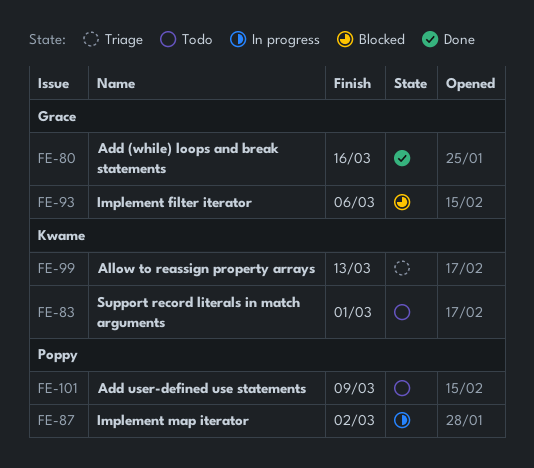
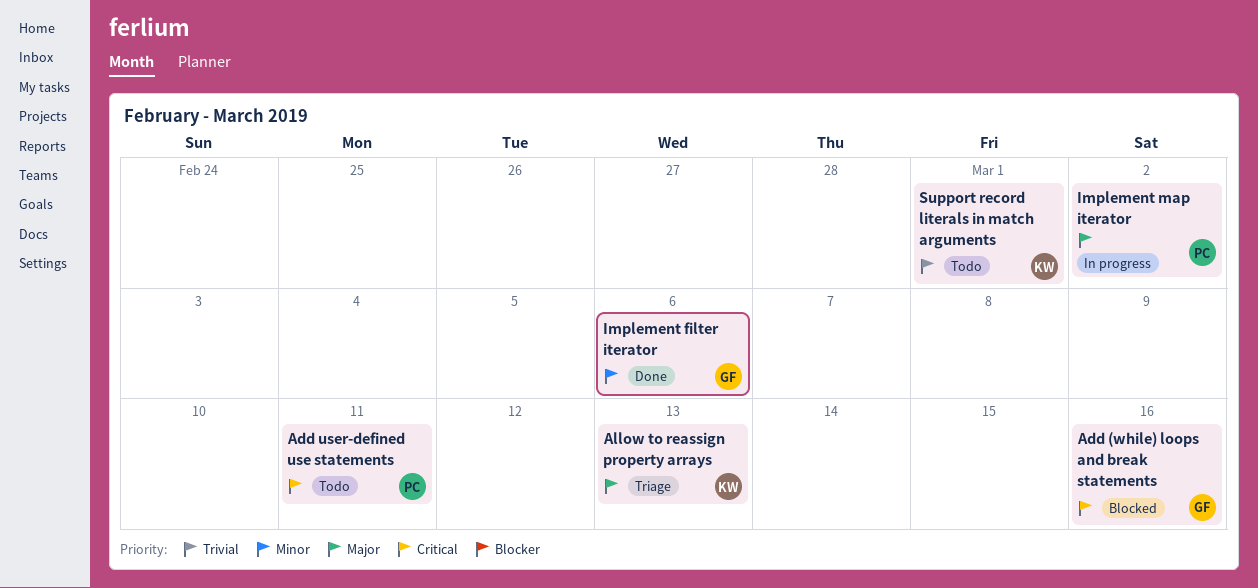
Add (while) loops and break statements, status: Done -> Blocked
Add user-defined use statements, due: Mar 9 -> Mar 11
Implement filter iterator, status: Blocked -> Done

